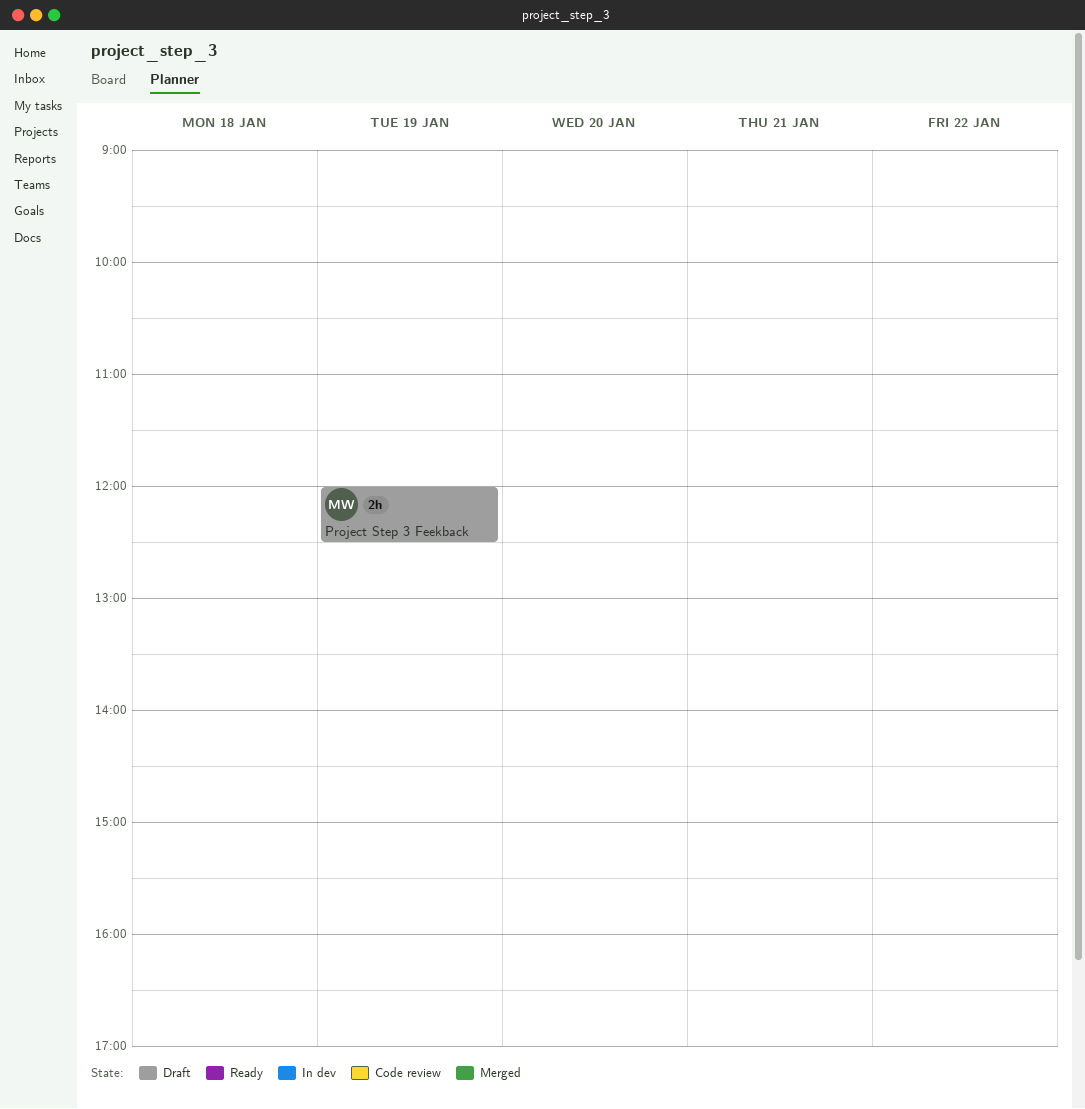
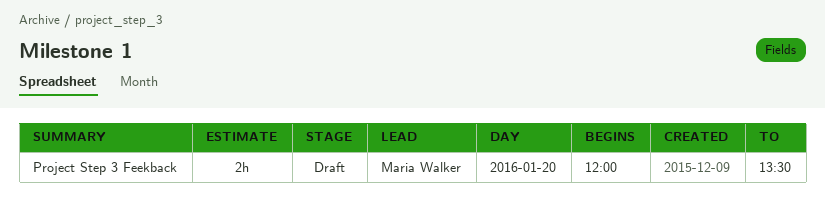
Project Step 3 Feekback, day: Jan 19 -> Jan 20
Project Step 3 Feekback, ends: 12:30 -> 13:30

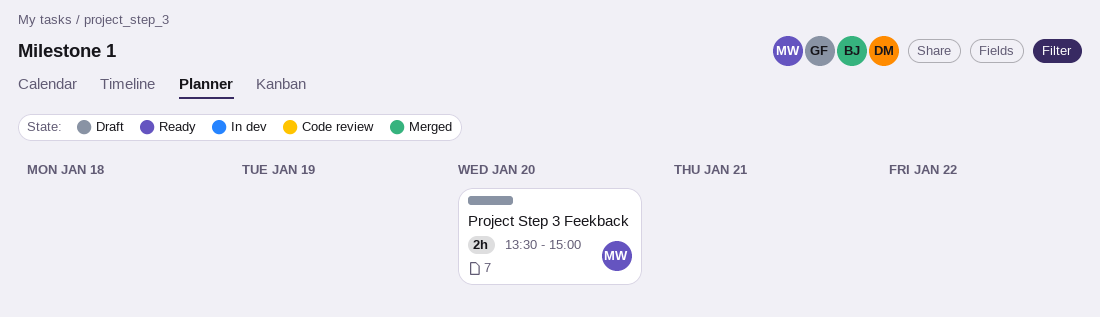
Project Step 3 Feekback, begins: 12:00 -> 13:30
Project Step 3 Feekback, ends: 13:30 -> 15:00

